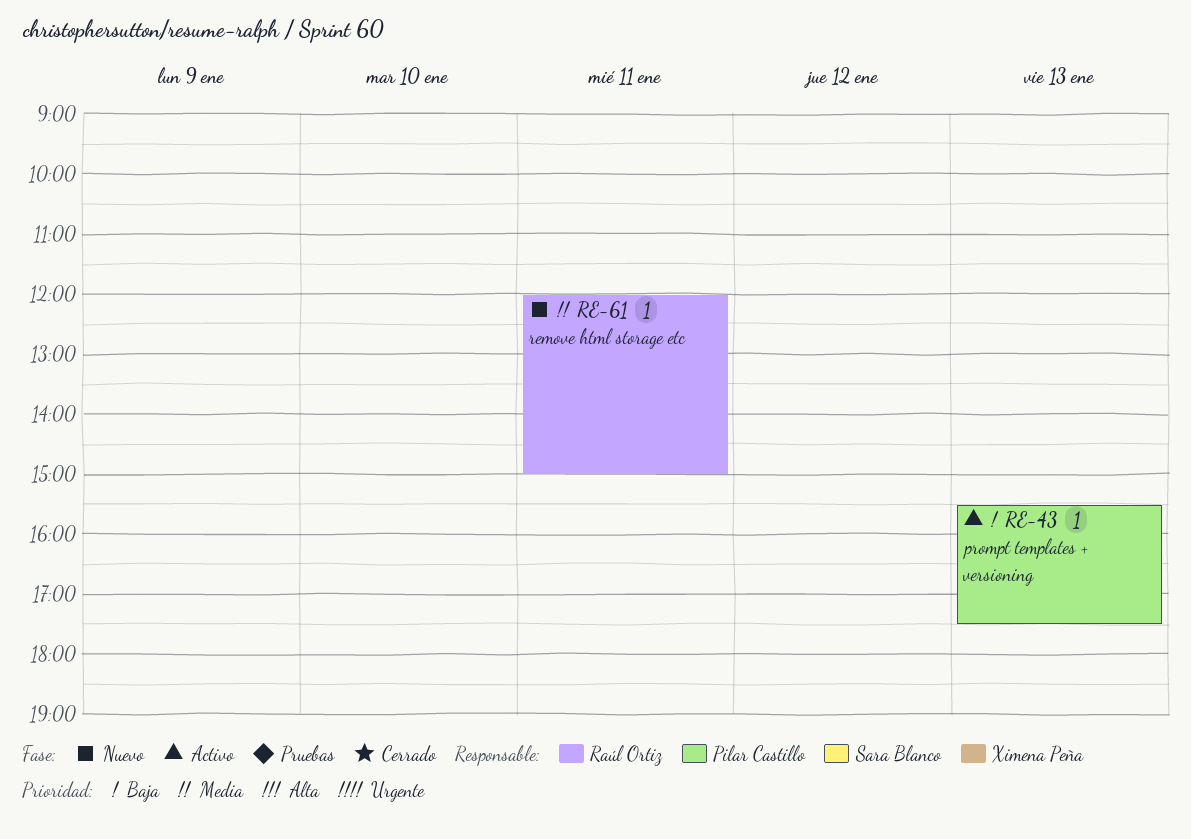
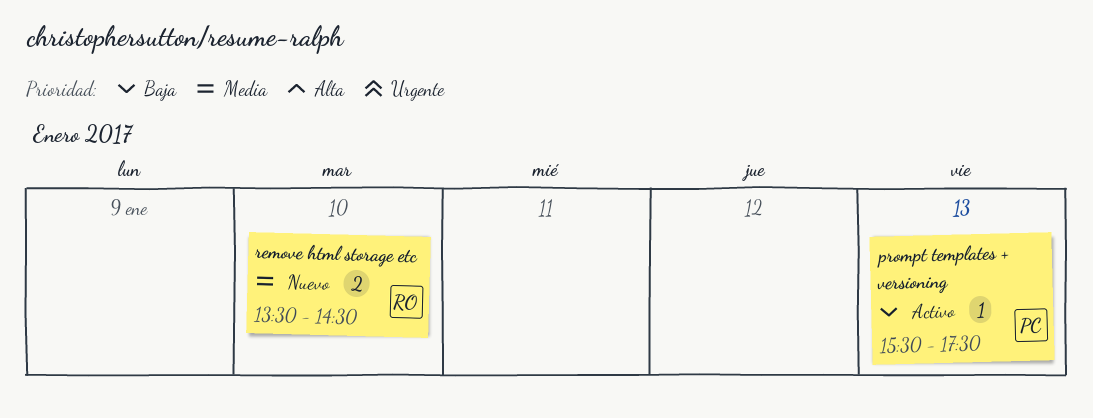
remove html storage etc, estimate: 1 -> 2
remove html storage etc, day: Jan 11 -> Jan 10
remove html storage etc, begins: 12:00 -> 13:30
remove html storage etc, ends: 15:00 -> 14:30

